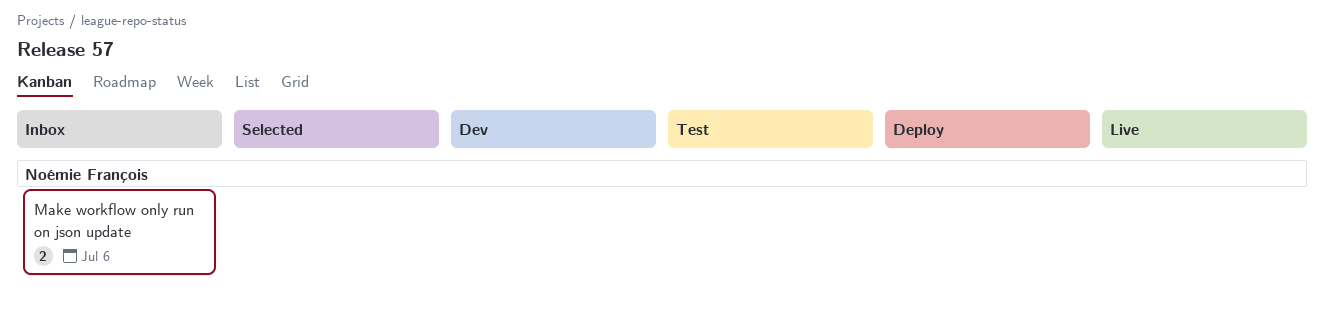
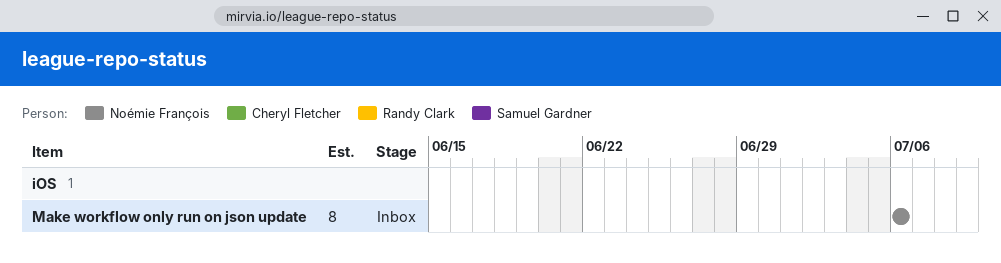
Make workflow only run on json update, estimate: 2 -> 8

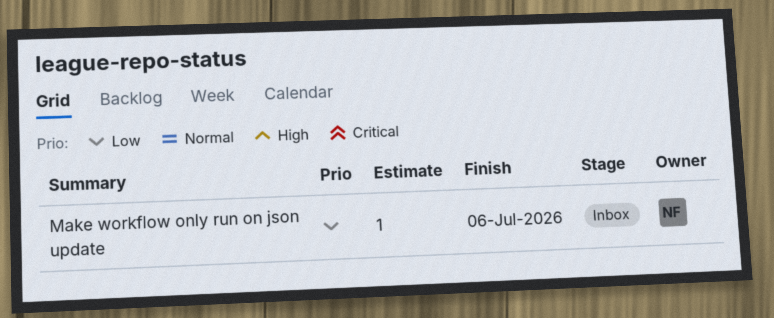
Make workflow only run on json update, estimate: 8 -> 1

